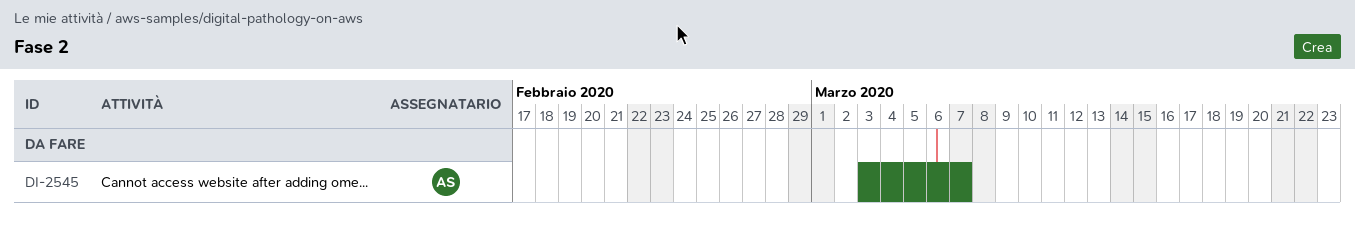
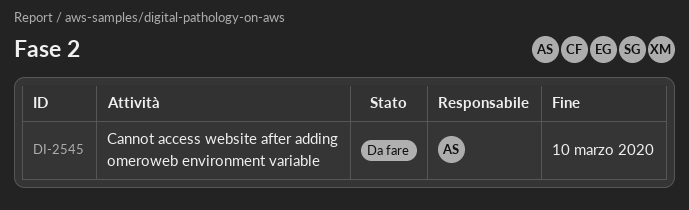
DI-2545, due: Mar 7 -> Mar 10

